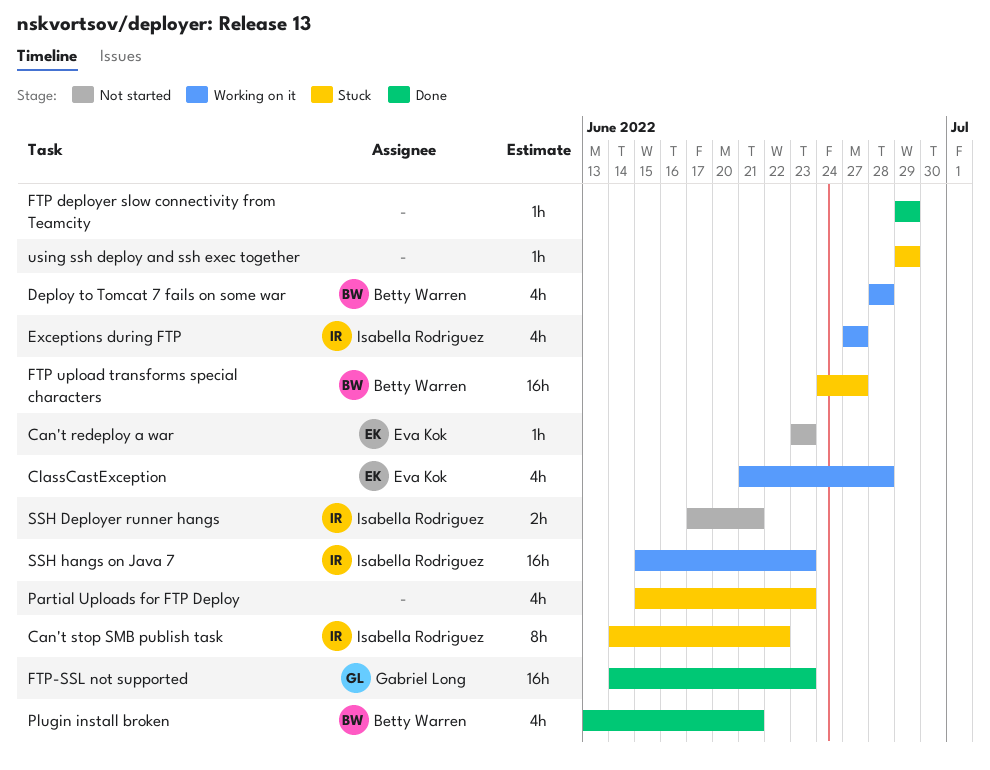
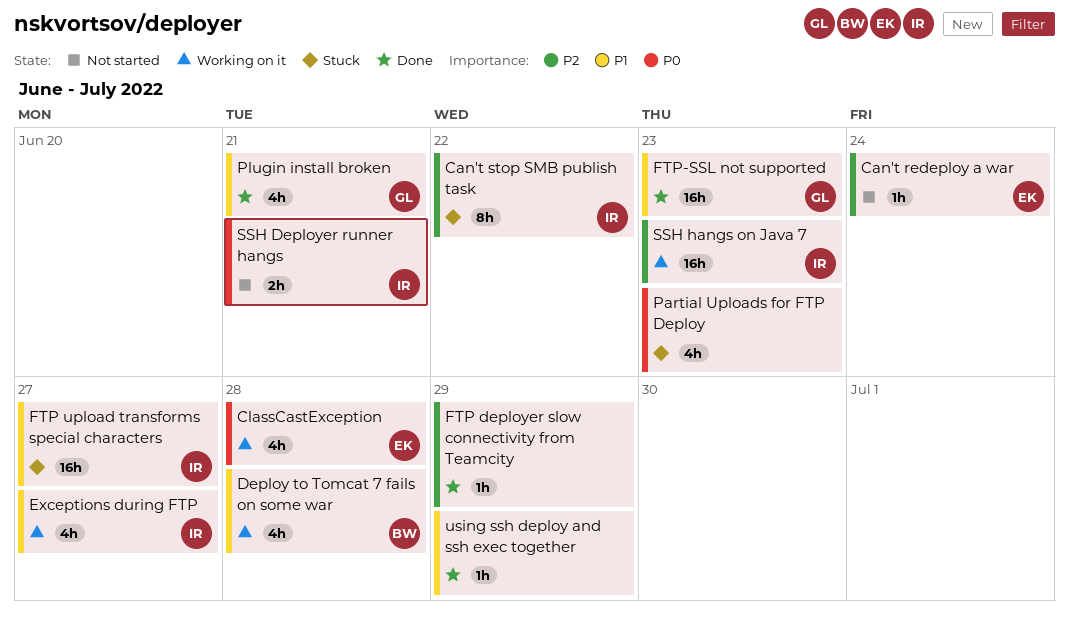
Can't redeploy a war, due: Jun 23 -> Jun 24
FTP upload transforms special characters, owner: Betty Warren -> Isabella Rodriguez
Plugin install broken, owner: Betty Warren -> Gabriel Long
using ssh deploy and ssh exec together, status: Stuck -> Done

